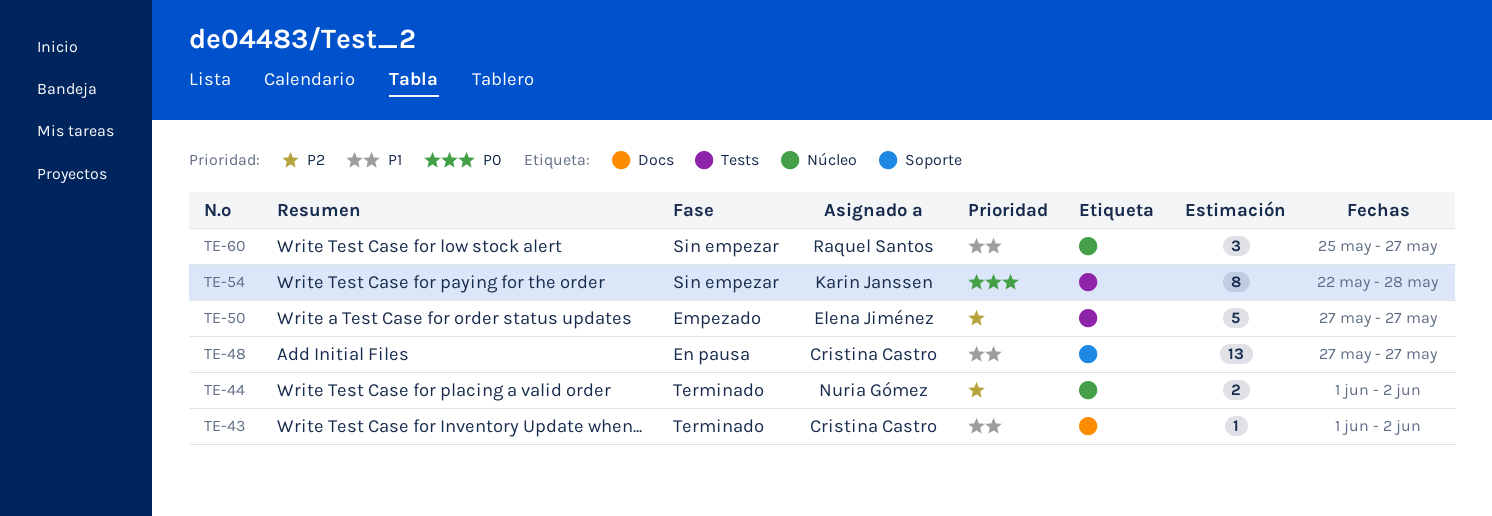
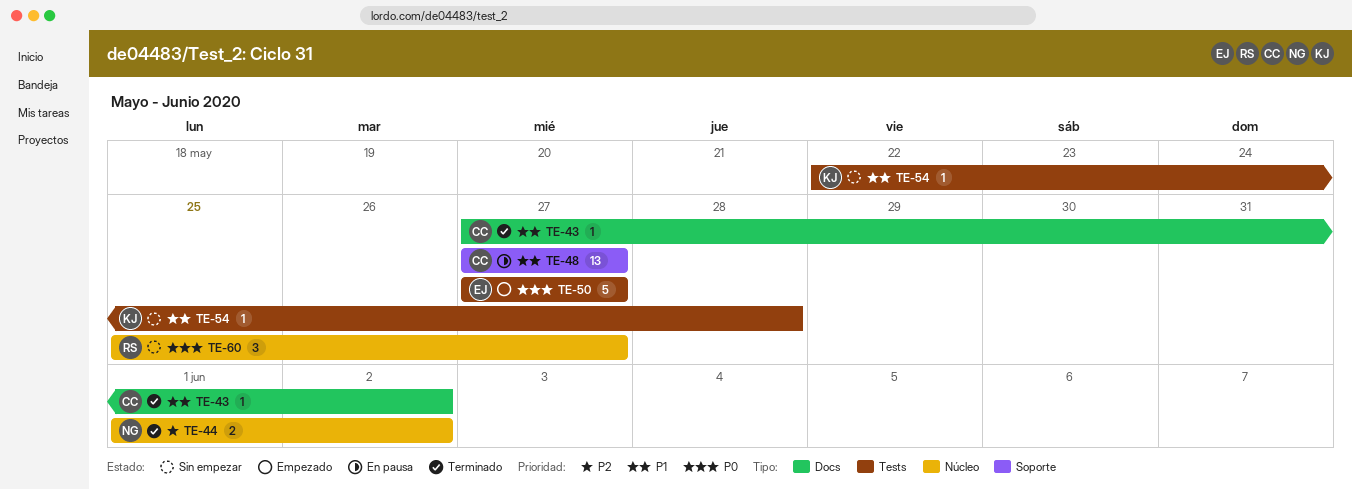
TE-43, start: Jun 1 -> May 27
TE-50, priority: P2 -> P0
TE-54, priority: P0 -> P1
TE-54, estimate: 8 -> 1
TE-60, priority: P1 -> P0

